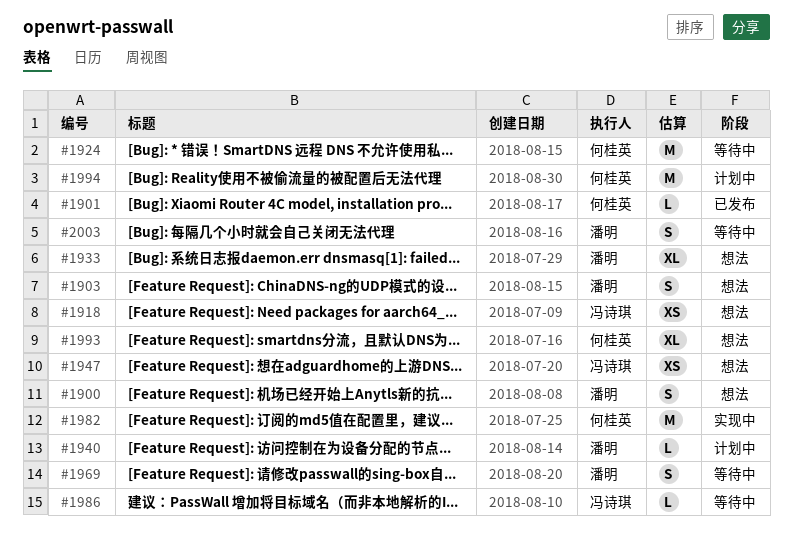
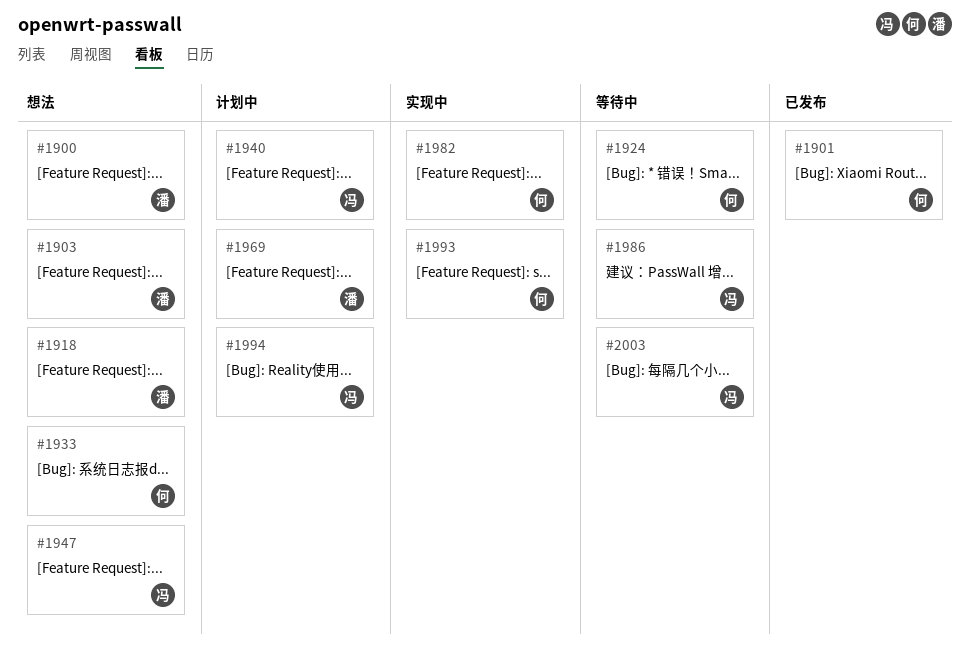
#1918, owner: 冯诗琪 -> 潘明
#1933, owner: 潘明 -> 何桂英
#1940, owner: 潘明 -> 冯诗琪
#1969, status: 等待中 -> 计划中
#1993, status: 想法 -> 实现中
#1994, owner: 何桂英 -> 冯诗琪
#2003, owner: 潘明 -> 冯诗琪

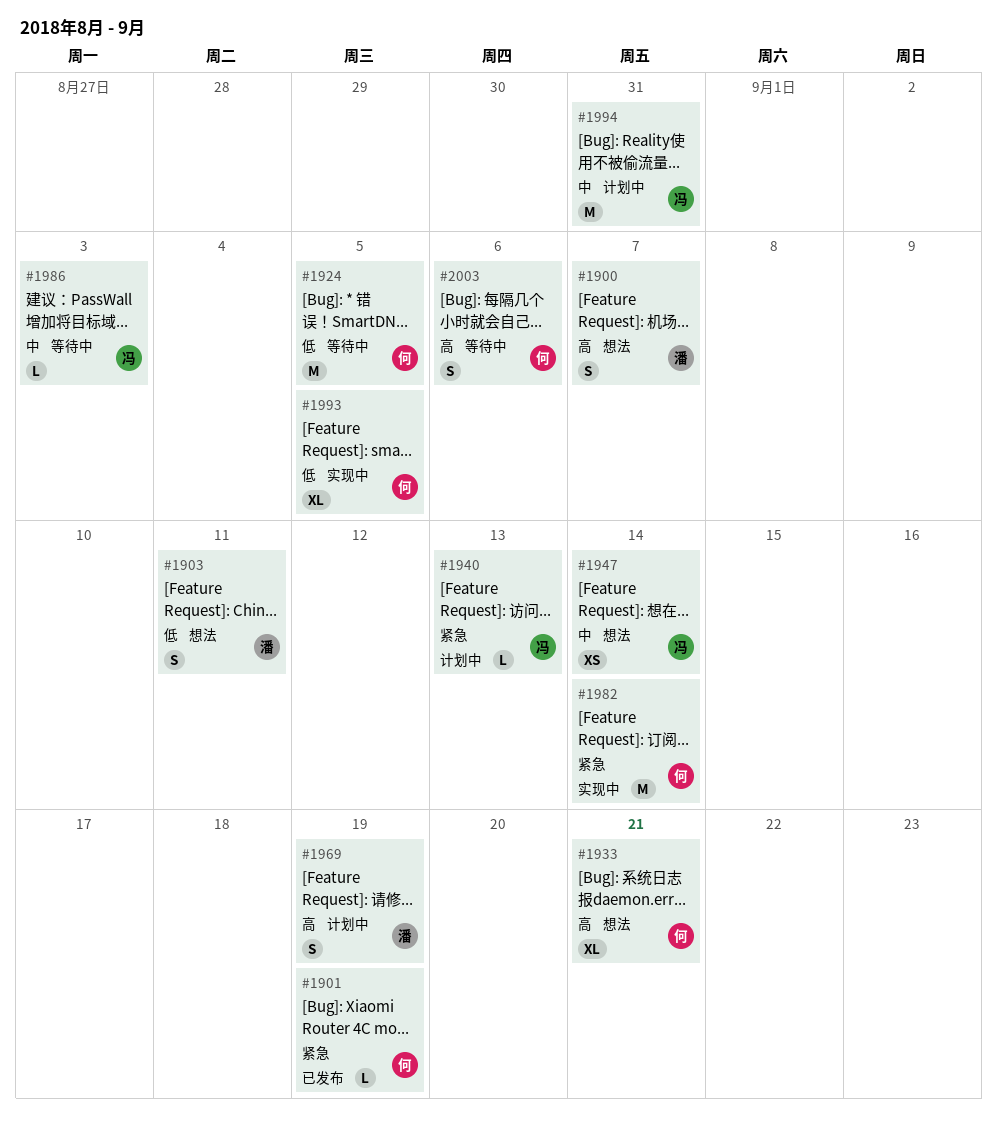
#1918: present -> none
#2003, owner: 冯 -> 何

